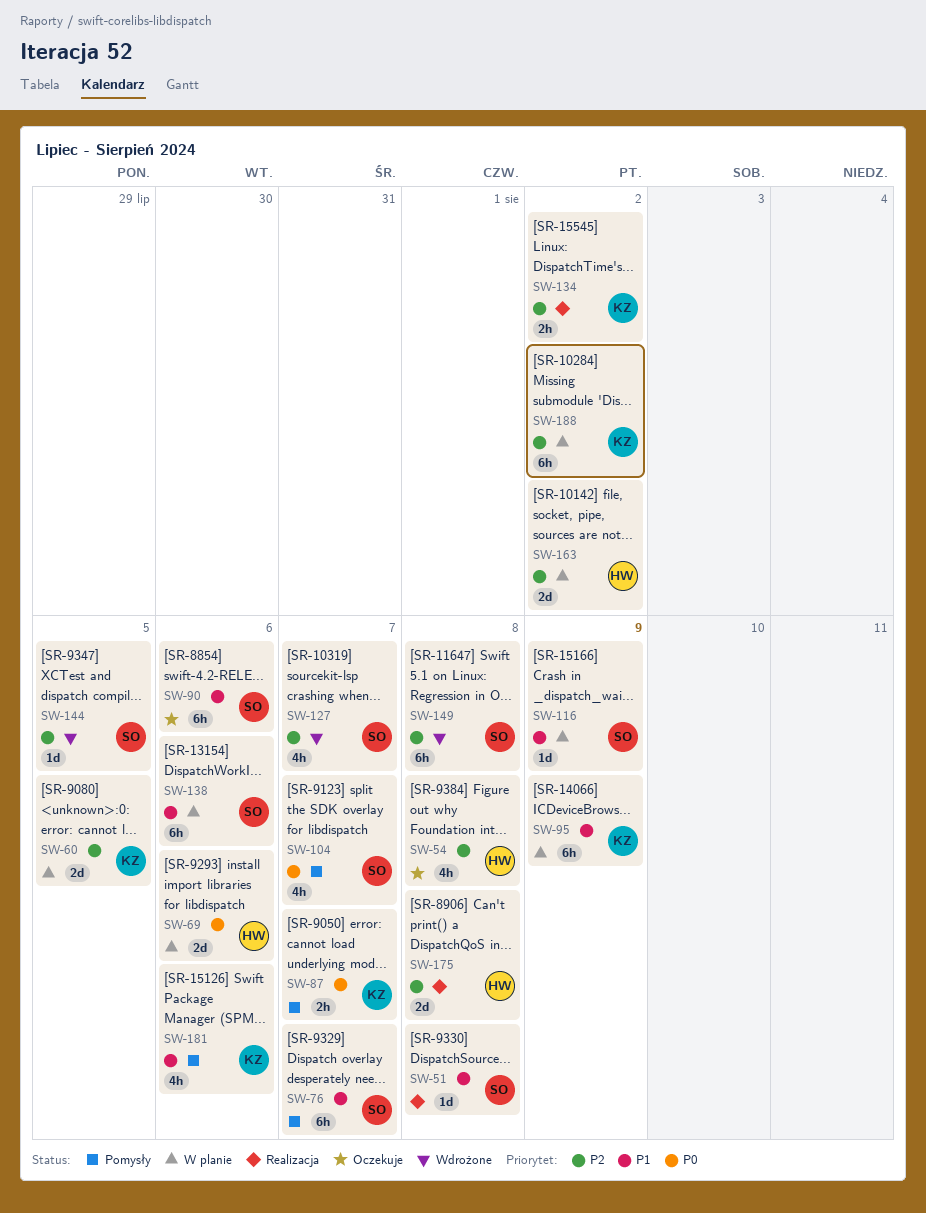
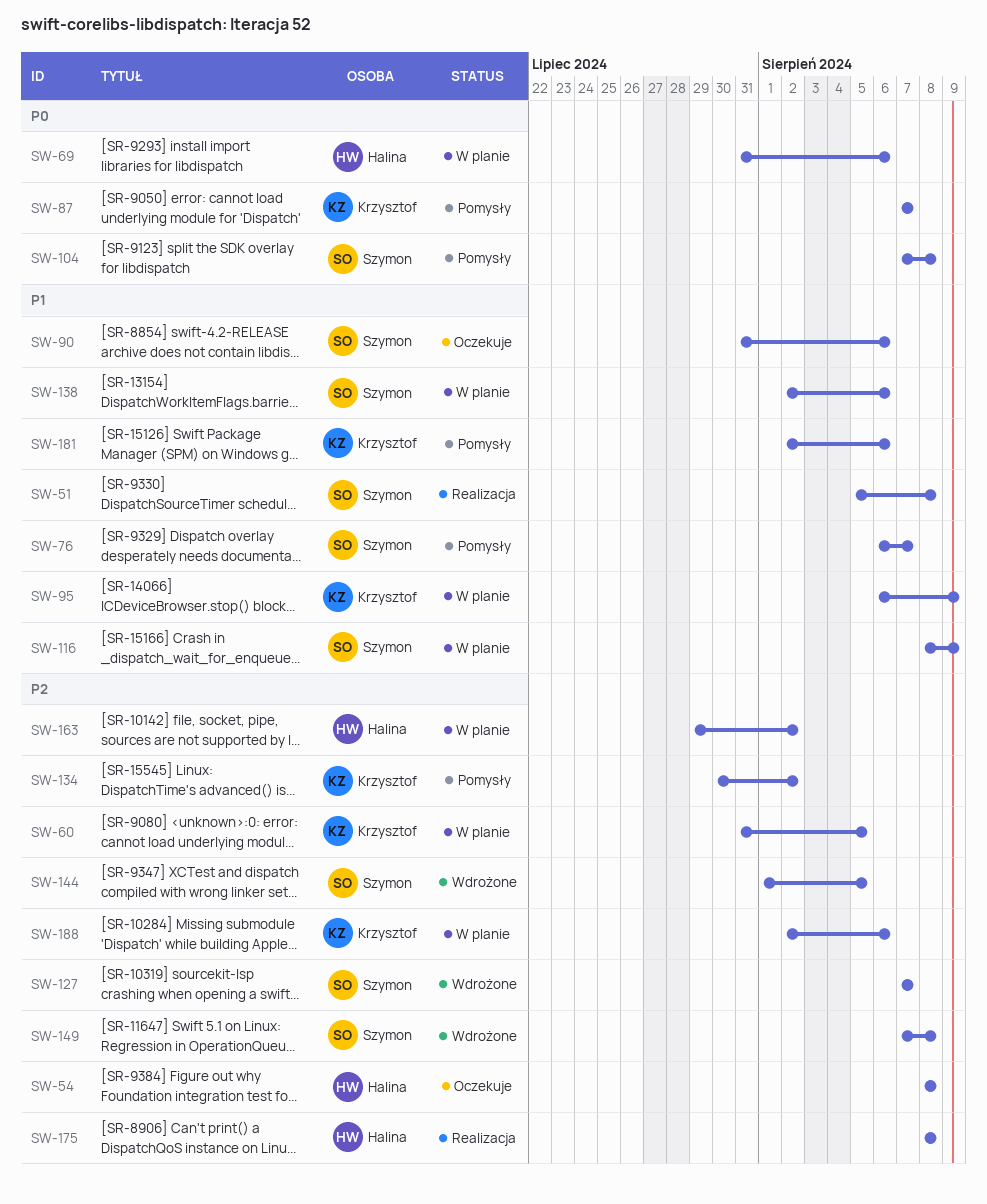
SW-104, due: Aug 7 -> Aug 8
SW-134, status: Realizacja -> Pomysły
SW-188, due: Aug 2 -> Aug 6

